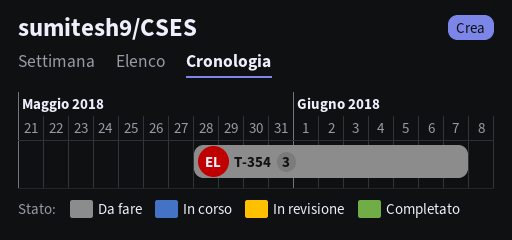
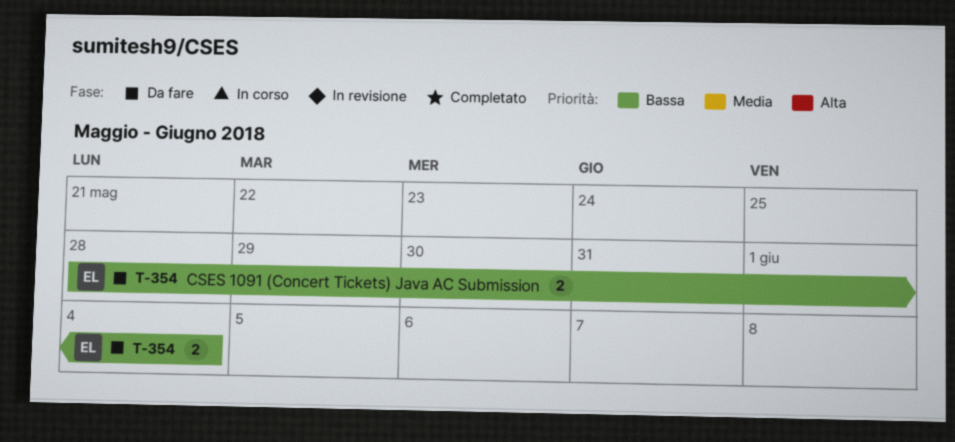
T-354, estimate: 3 -> 2
T-354, due: Jun 7 -> Jun 4

